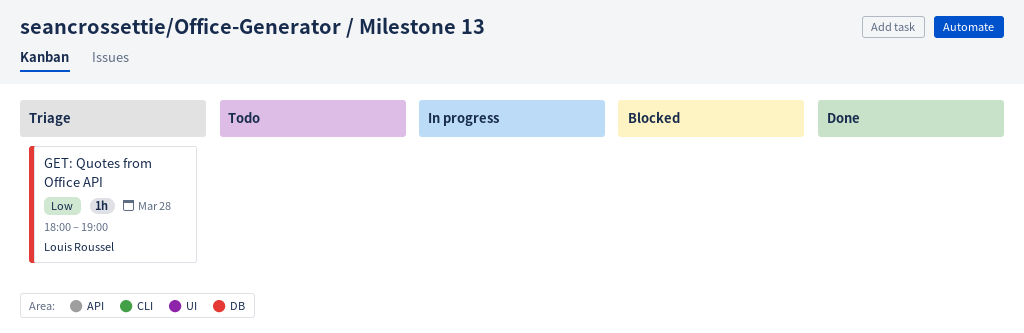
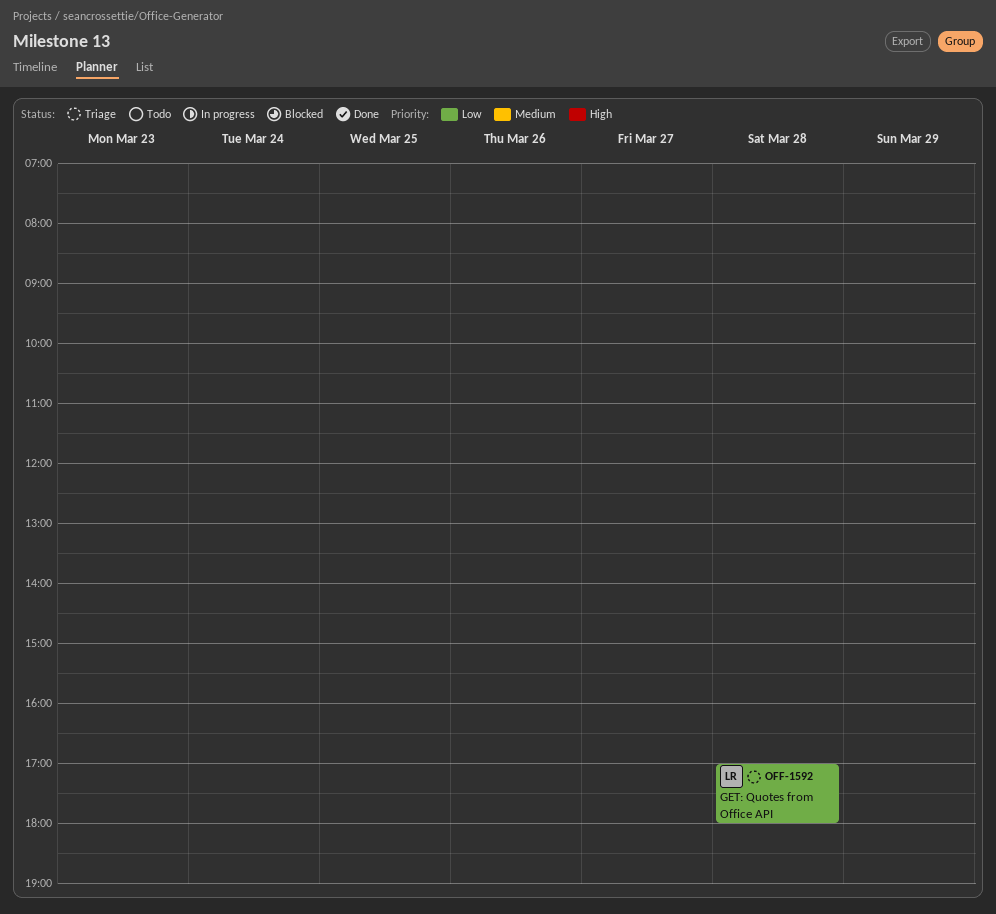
GET: Quotes from Office API, begins: 18:00 -> 17:00
GET: Quotes from Office API, ends: 19:00 -> 18:00

